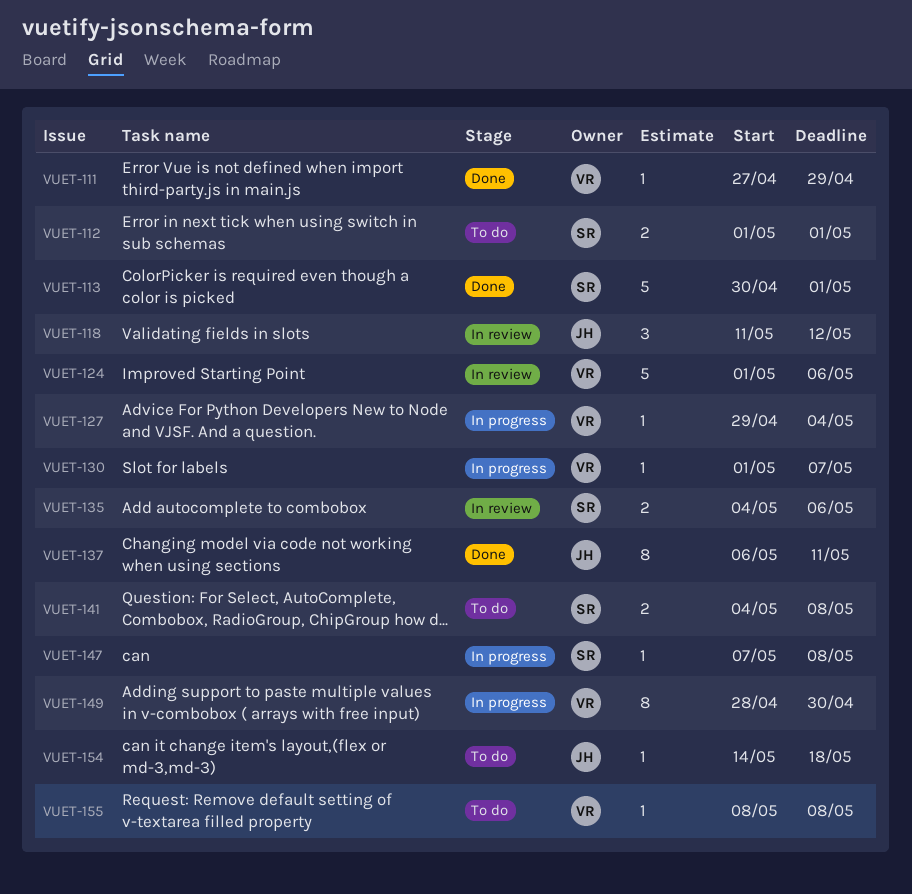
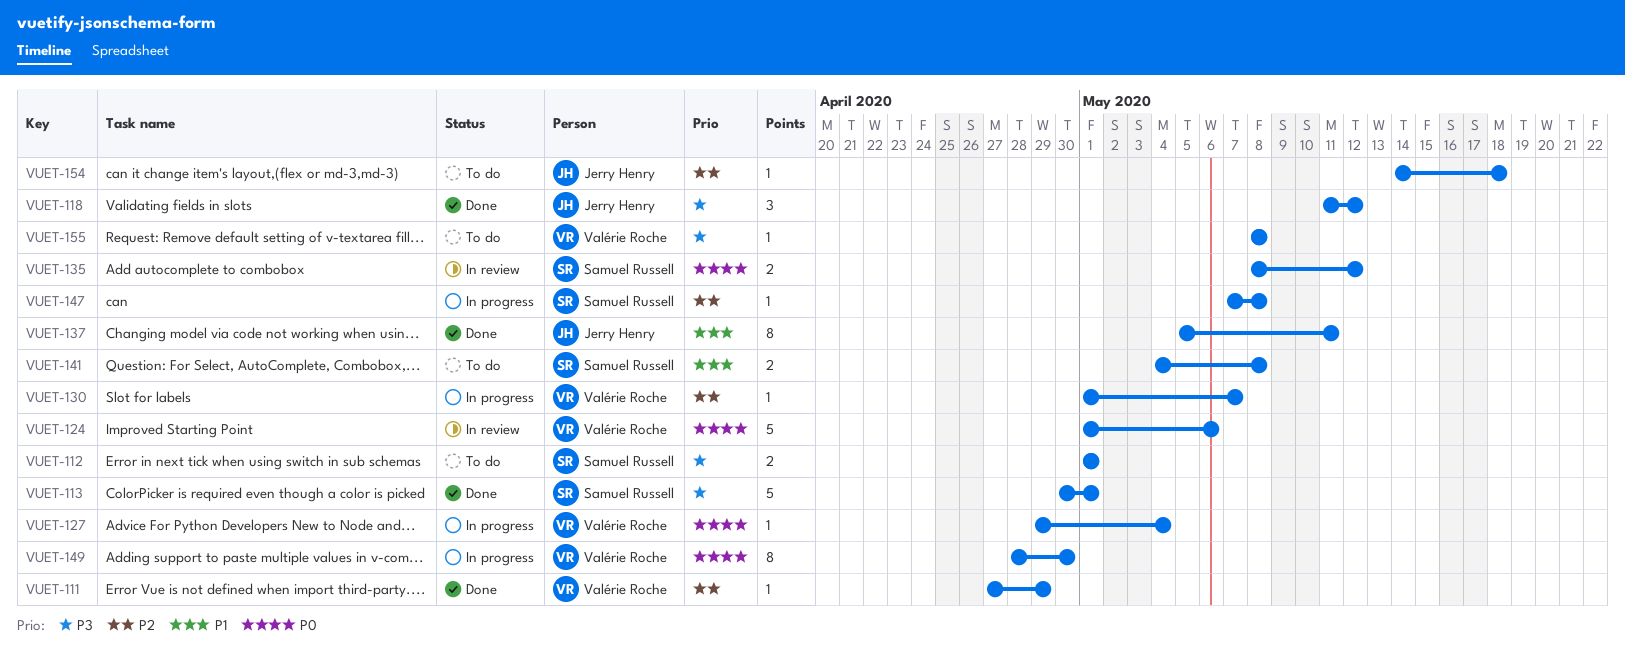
VUET-118, status: In review -> Done
VUET-135, start: May 4 -> May 8
VUET-135, due: May 6 -> May 12
VUET-137, start: May 6 -> May 5

